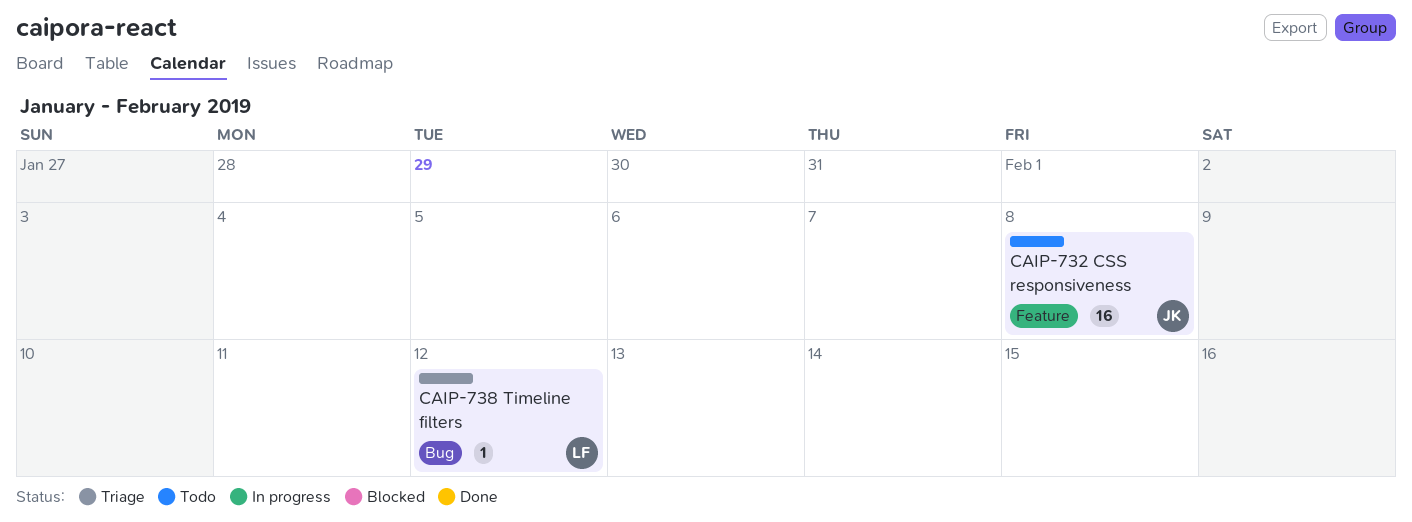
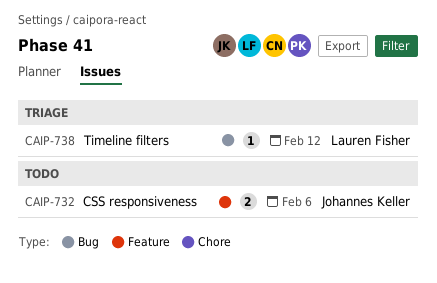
CAIP-732, estimate: 16 -> 2
CAIP-732, due: Feb 8 -> Feb 6

